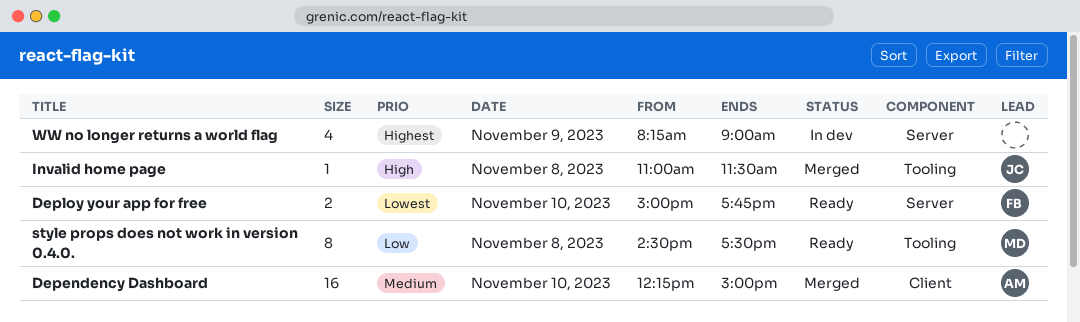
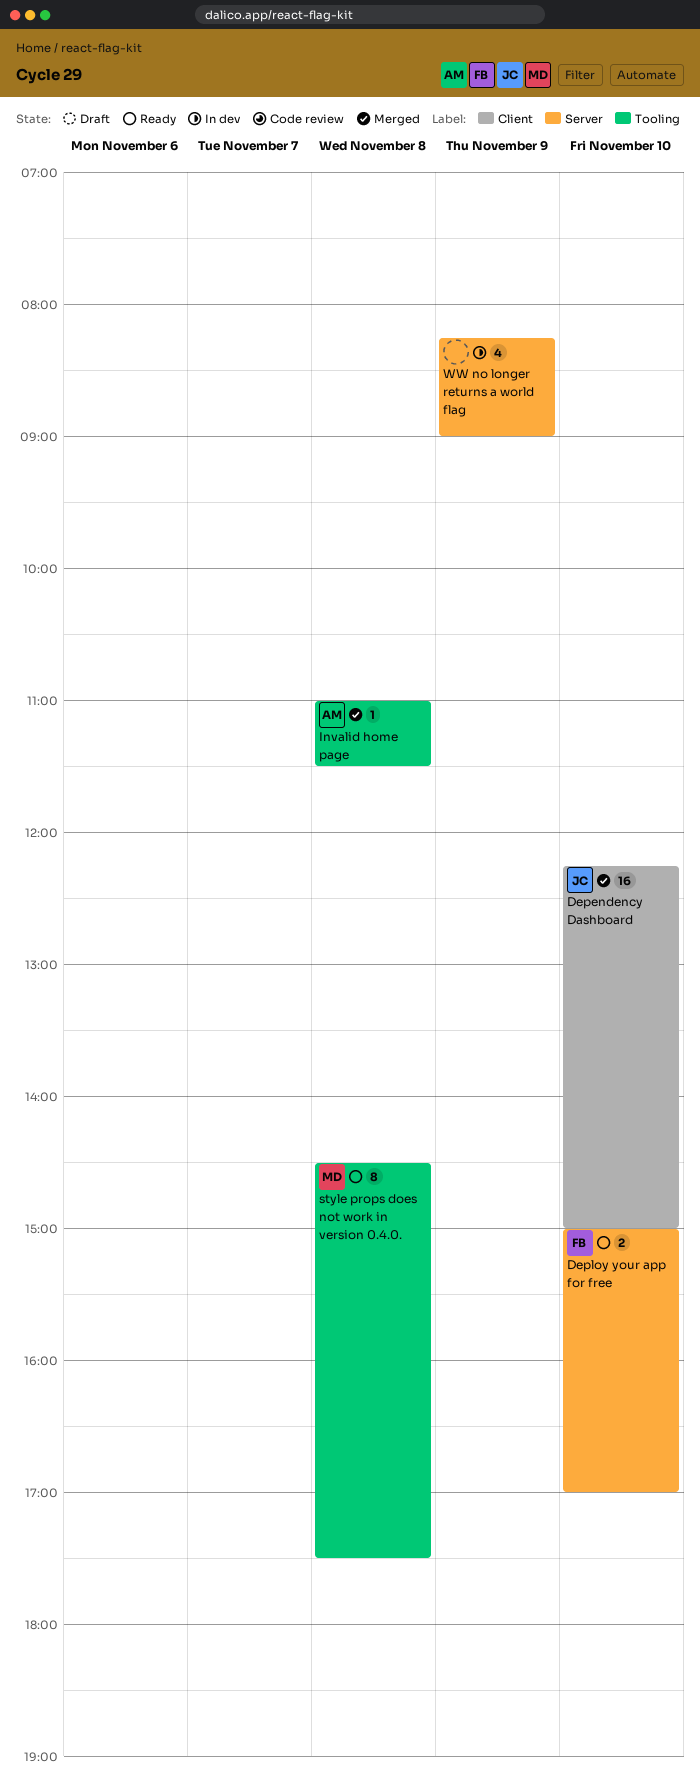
Dependency Dashboard, owner: AM -> JC
Deploy your app for free, ends: 17:45 -> 17:00
Invalid home page, owner: JC -> AM

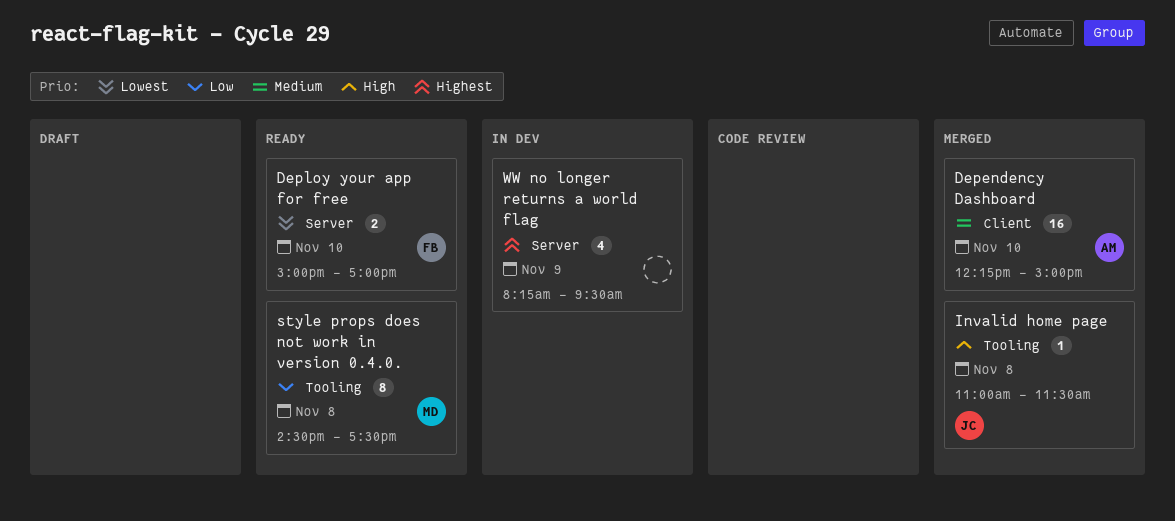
Dependency Dashboard, owner: JC -> AM
Invalid home page, owner: AM -> JC
WW no longer returns a world flag, ends: 09:00 -> 09:30

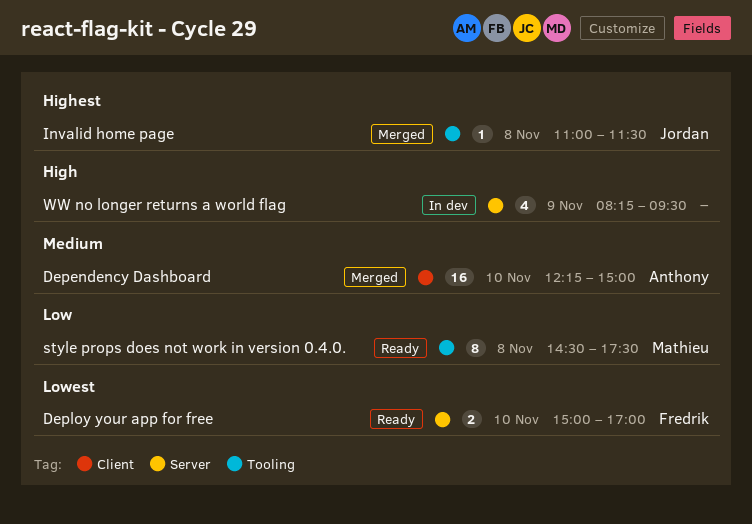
Invalid home page, priority: High -> Highest
WW no longer returns a world flag, priority: Highest -> High

